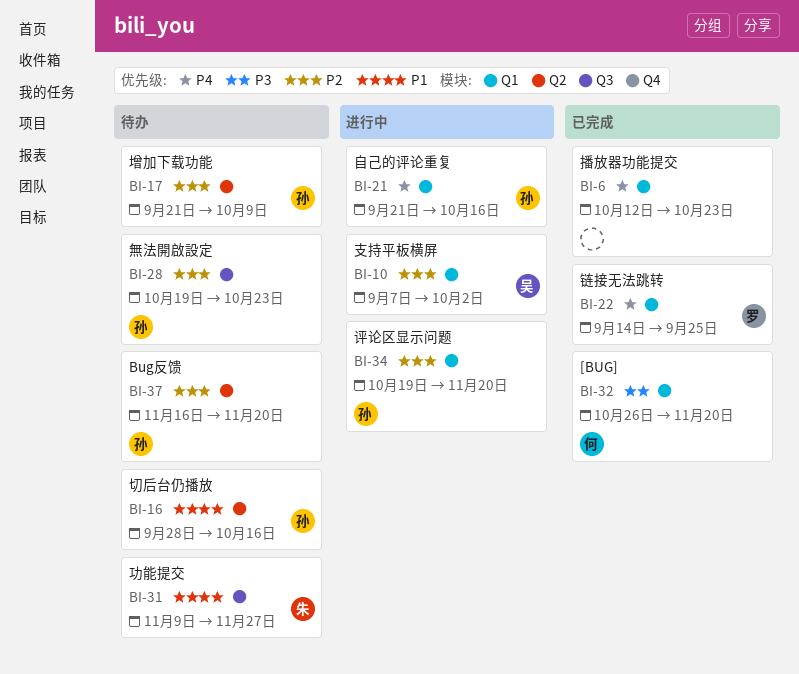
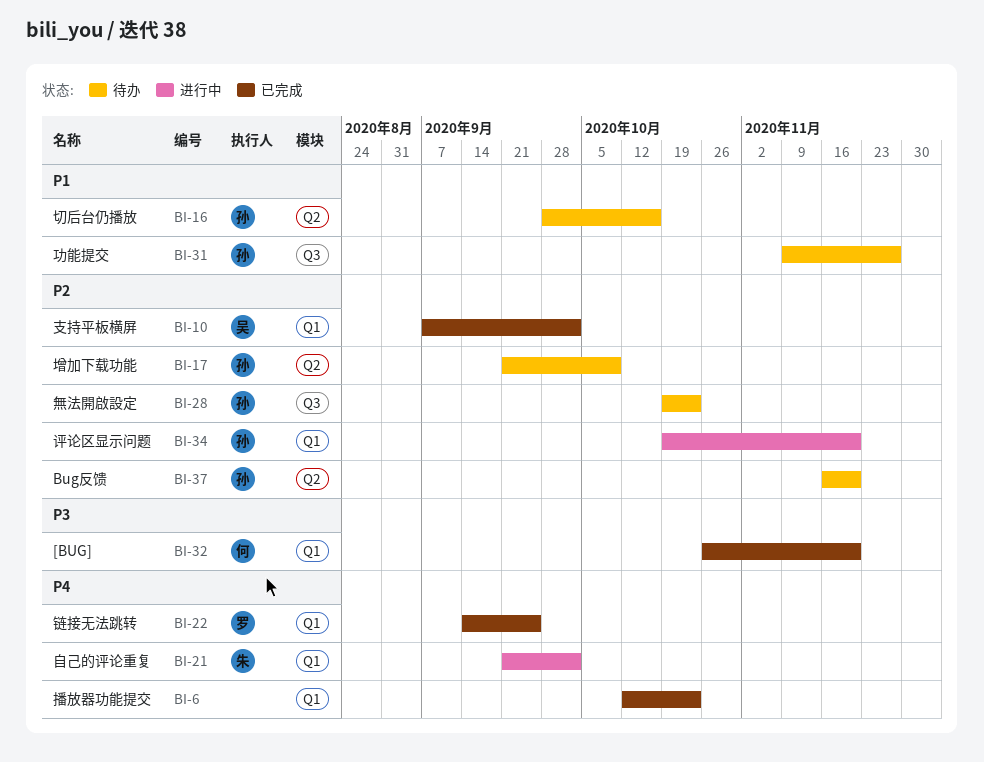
BI-10, status: 进行中 -> 已完成
BI-21, owner: 孙 -> 朱
BI-21, due: Oct 16 -> Oct 2
BI-31, owner: 朱 -> 孙

